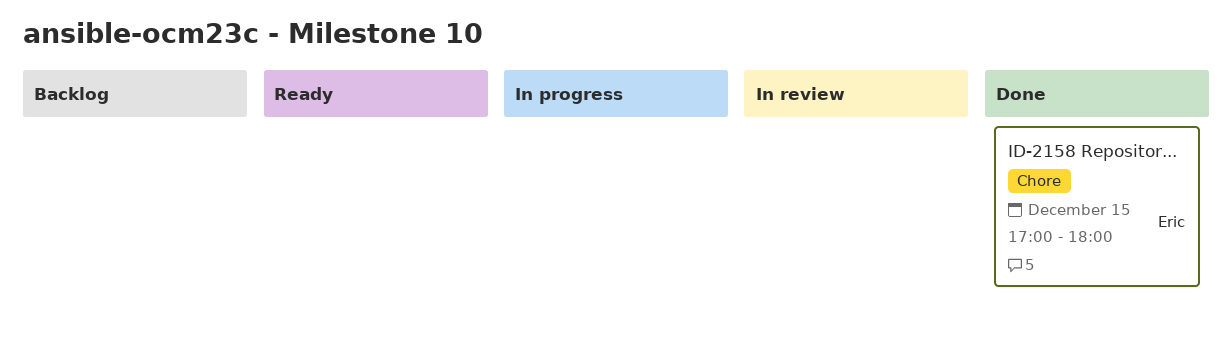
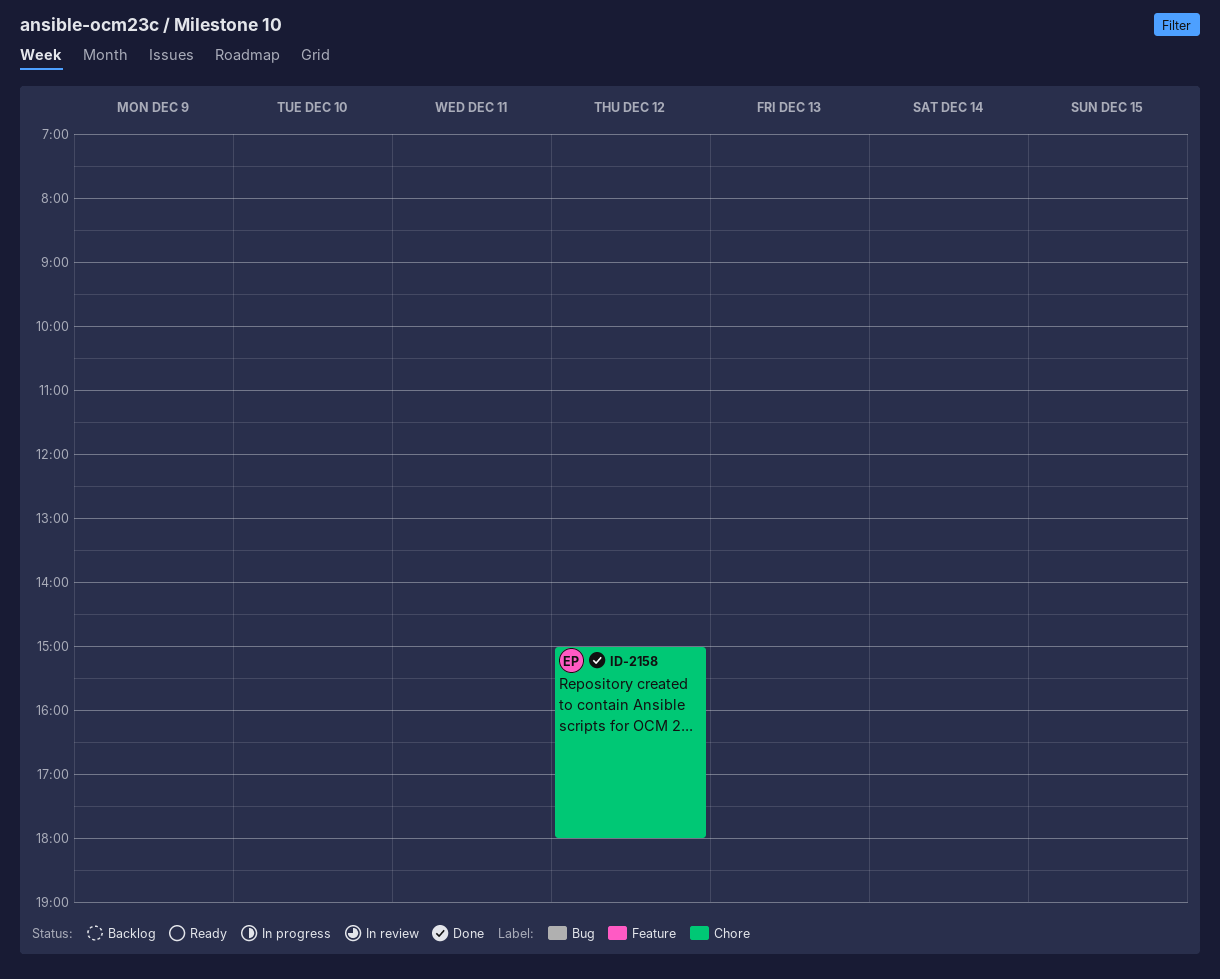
ID-2158, day: Dec 15 -> Dec 12
ID-2158, begins: 17:00 -> 15:00

